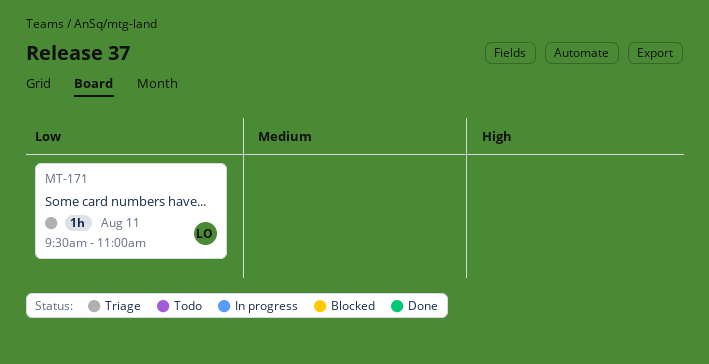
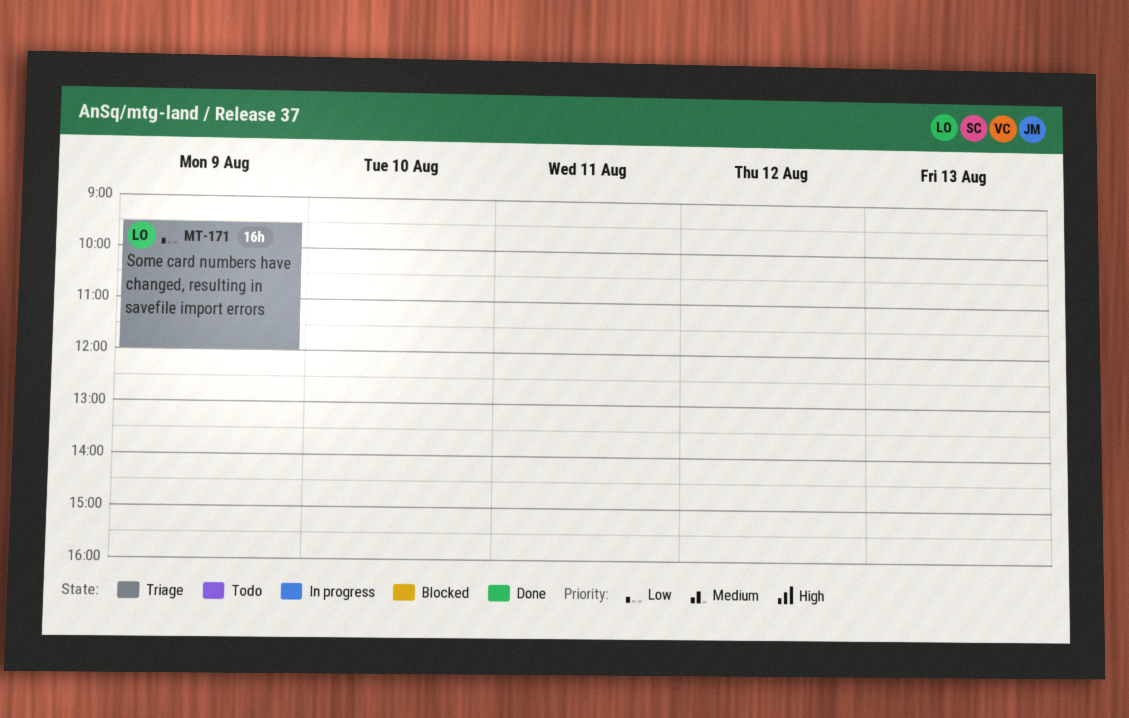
MT-171, estimate: 1h -> 16h
MT-171, day: Aug 11 -> Aug 9
MT-171, ends: 11:00 -> 12:00

